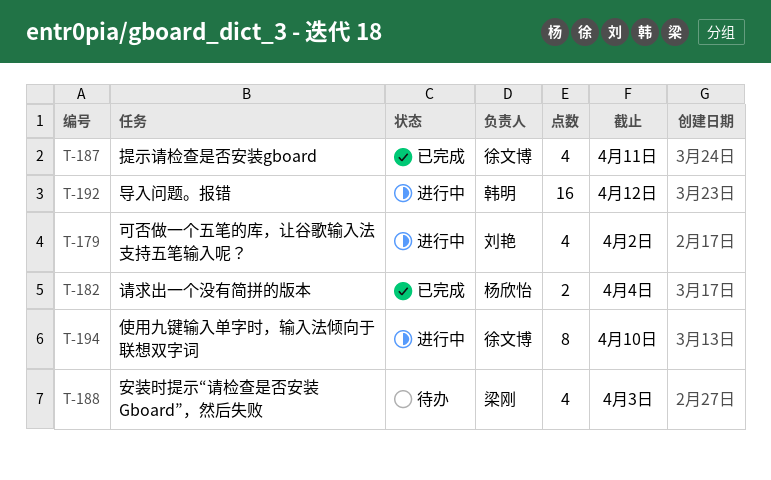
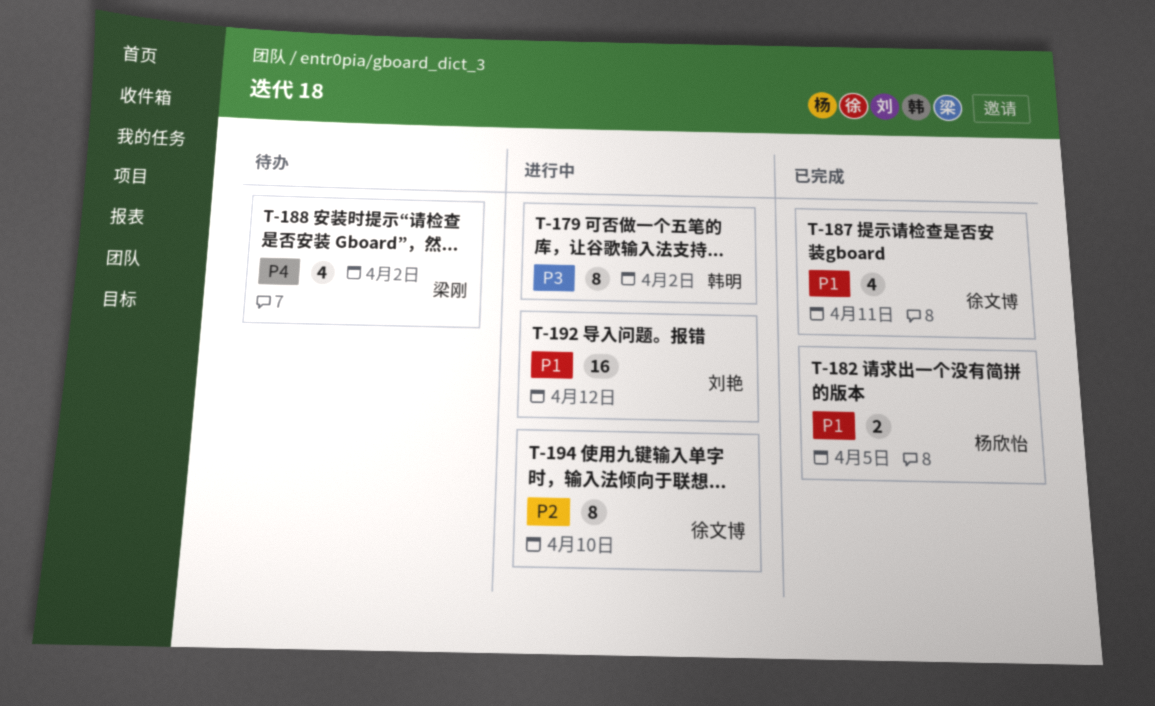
T-179, owner: 刘艳 -> 韩明
T-179, estimate: 4 -> 8
T-182, due: Apr 4 -> Apr 5
T-188, due: Apr 3 -> Apr 2
T-192, owner: 韩明 -> 刘艳

